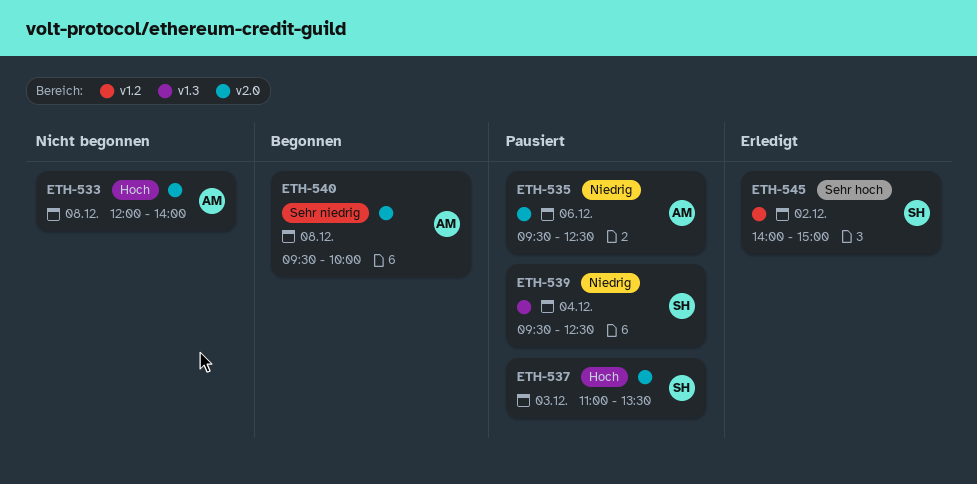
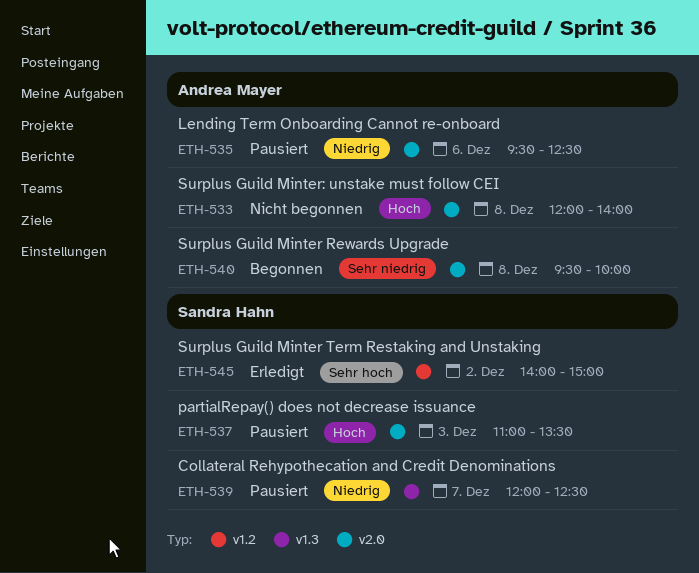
ETH-539, day: Dec 4 -> Dec 7
ETH-539, begins: 09:30 -> 12:00

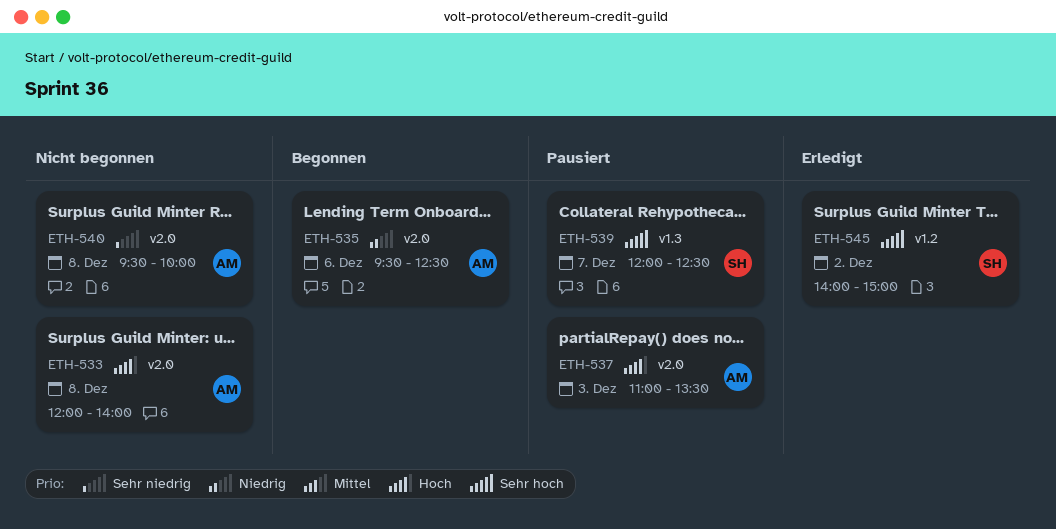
ETH-535, status: Pausiert -> Begonnen
ETH-537, owner: Sandra Hahn -> Andrea Mayer
ETH-539, priority: Niedrig -> Sehr hoch
ETH-540, status: Begonnen -> Nicht begonnen

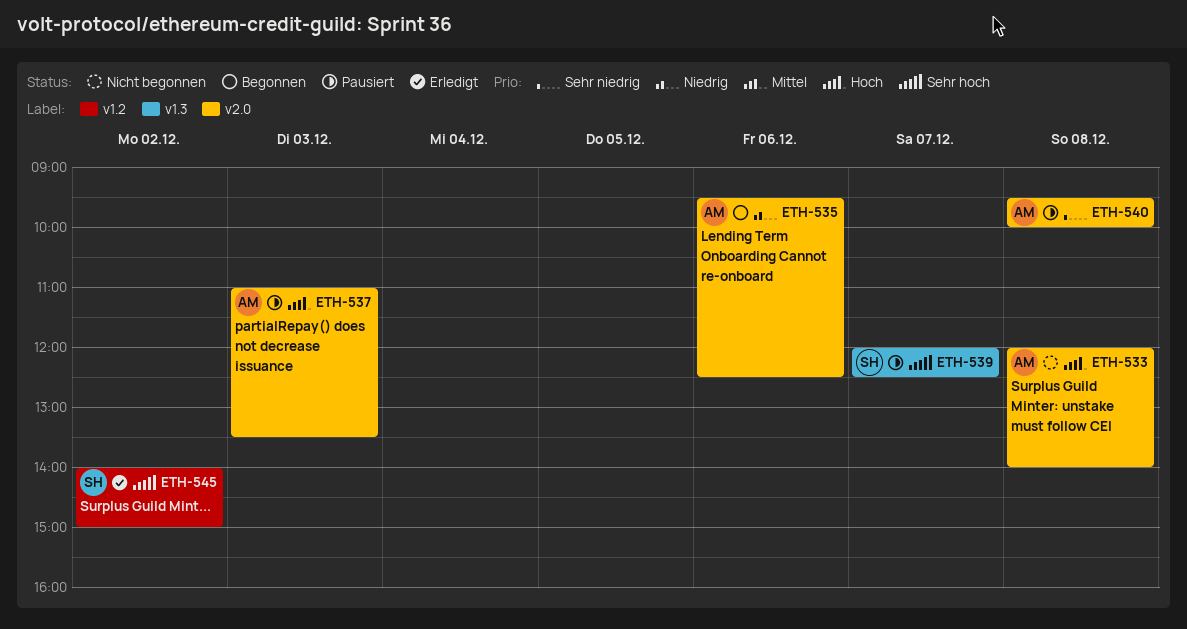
ETH-540, status: Nicht begonnen -> Pausiert

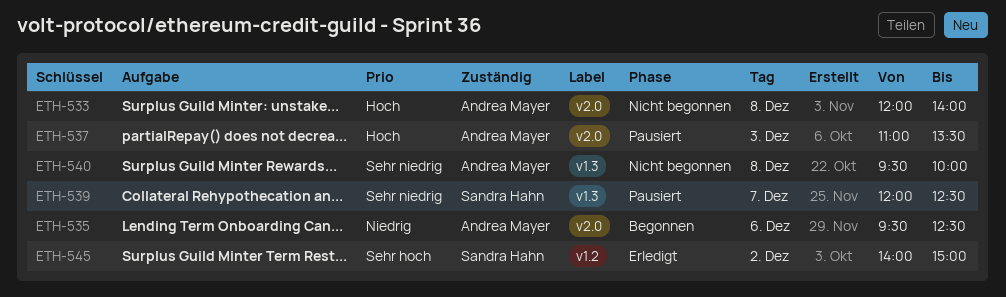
ETH-539, priority: Sehr hoch -> Sehr niedrig
ETH-540, status: Pausiert -> Nicht begonnen
ETH-540, label: v2.0 -> v1.3

